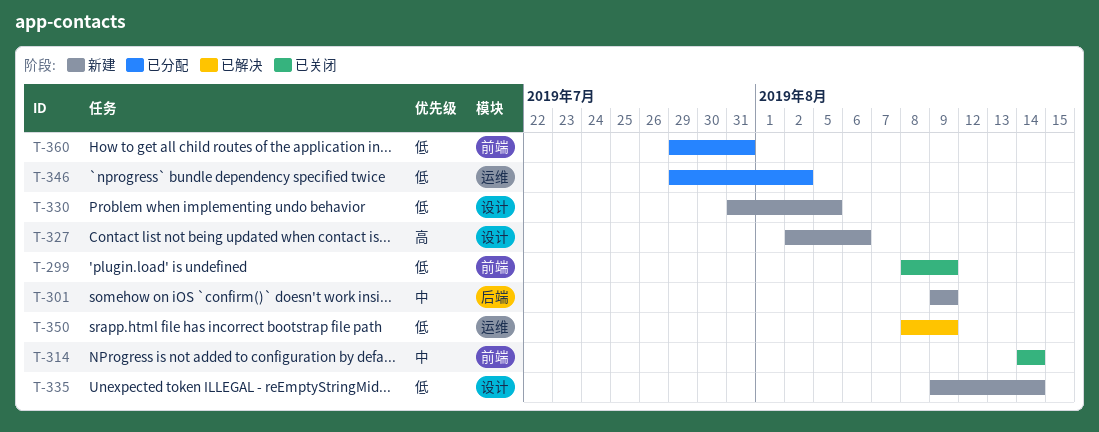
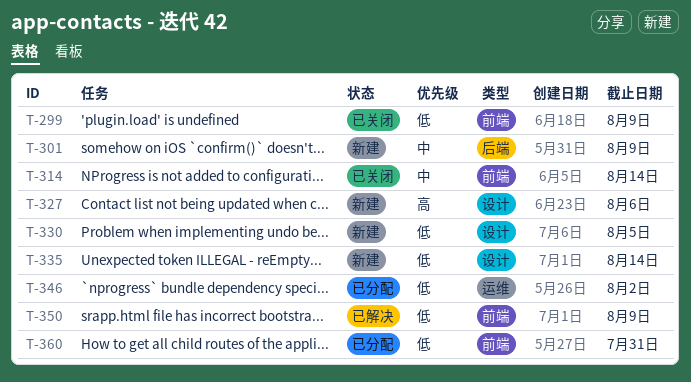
T-350, label: 运维 -> 前端

